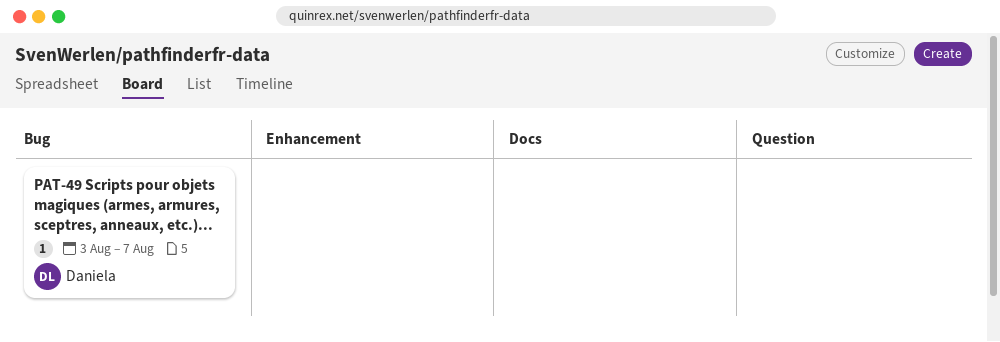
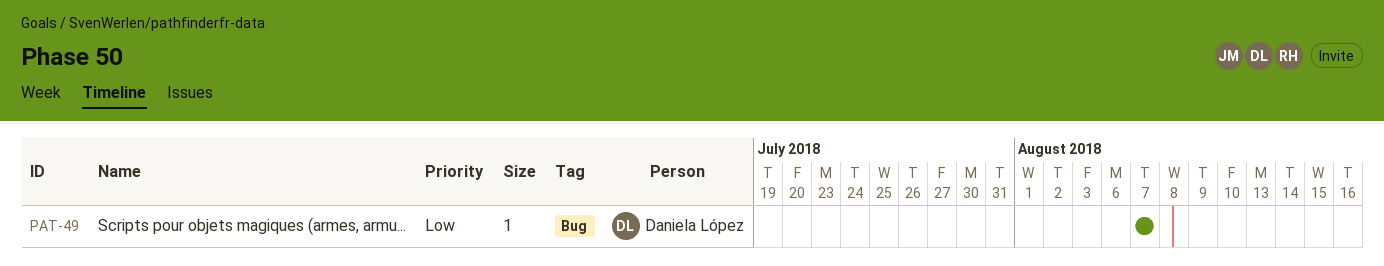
PAT-49, start: Aug 3 -> Aug 7

